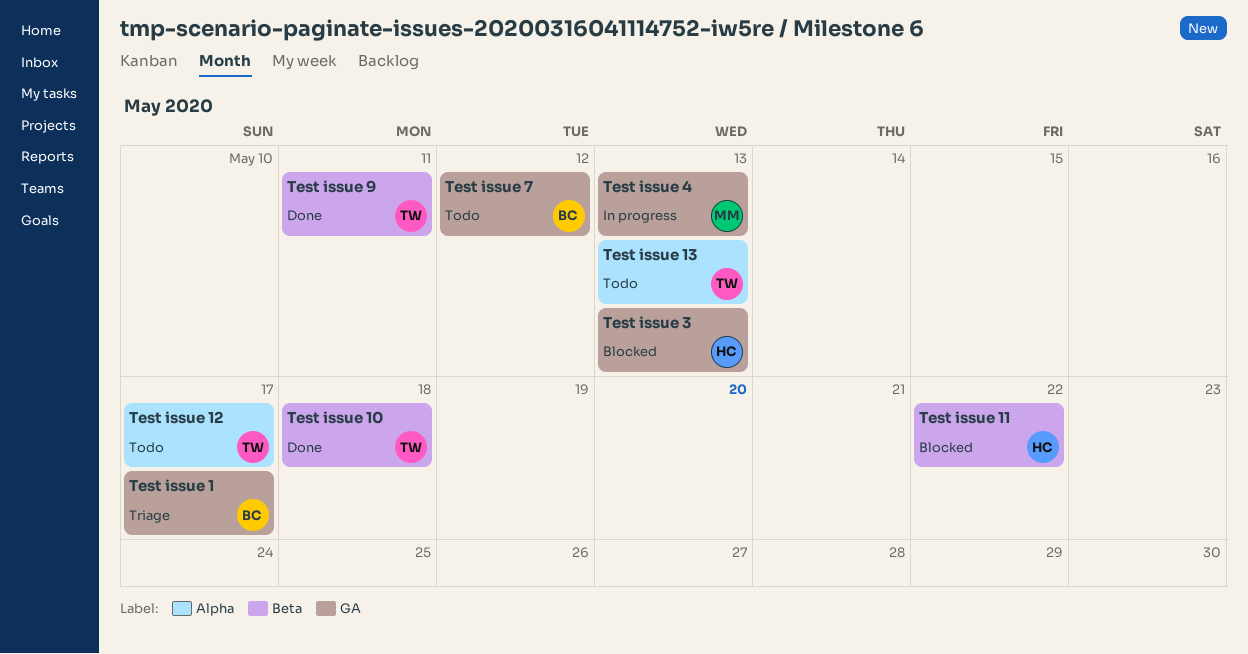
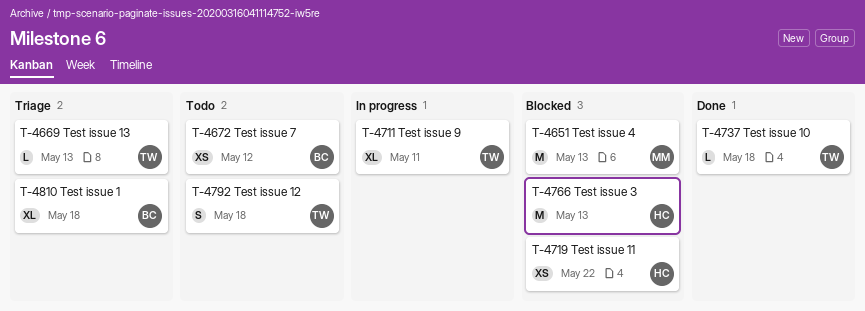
Test issue 1, due: May 17 -> May 18
Test issue 12, due: May 17 -> May 18
Test issue 13, status: Todo -> Triage
Test issue 4, status: In progress -> Blocked
Test issue 9, status: Done -> In progress

